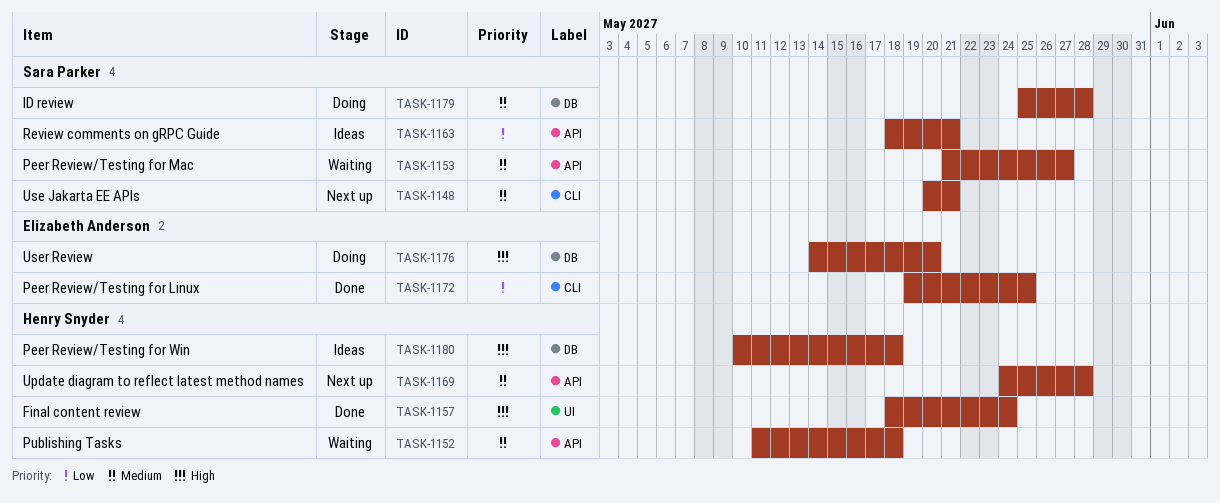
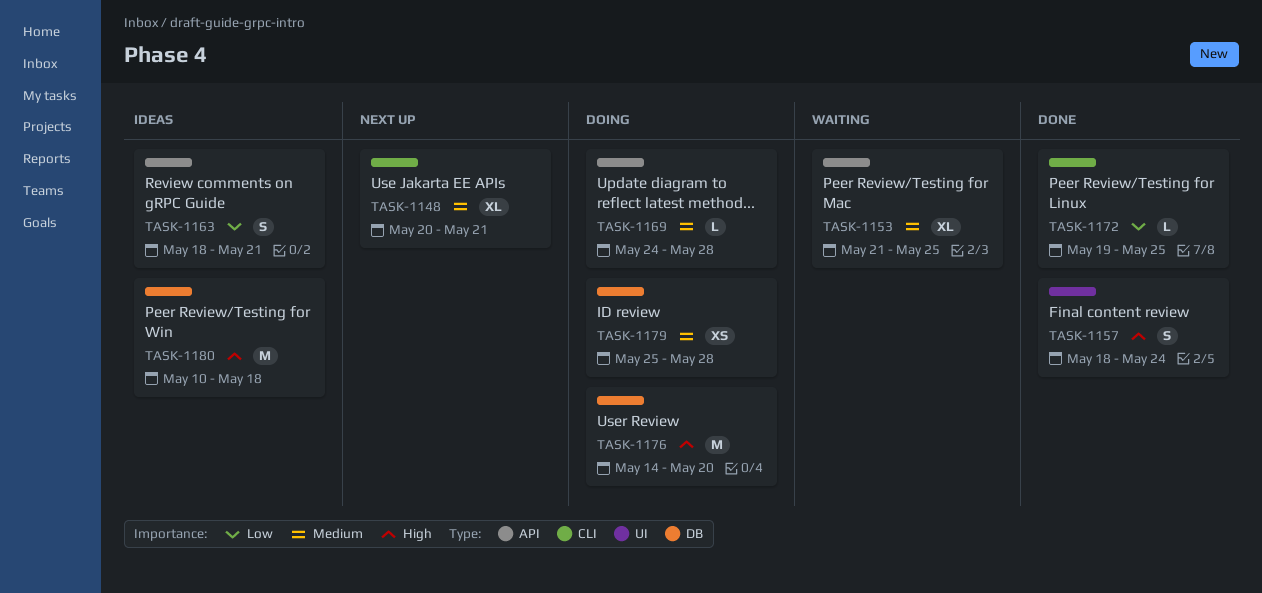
TASK-1152: present -> none
TASK-1153, due: May 27 -> May 25
TASK-1169, status: Next up -> Doing

